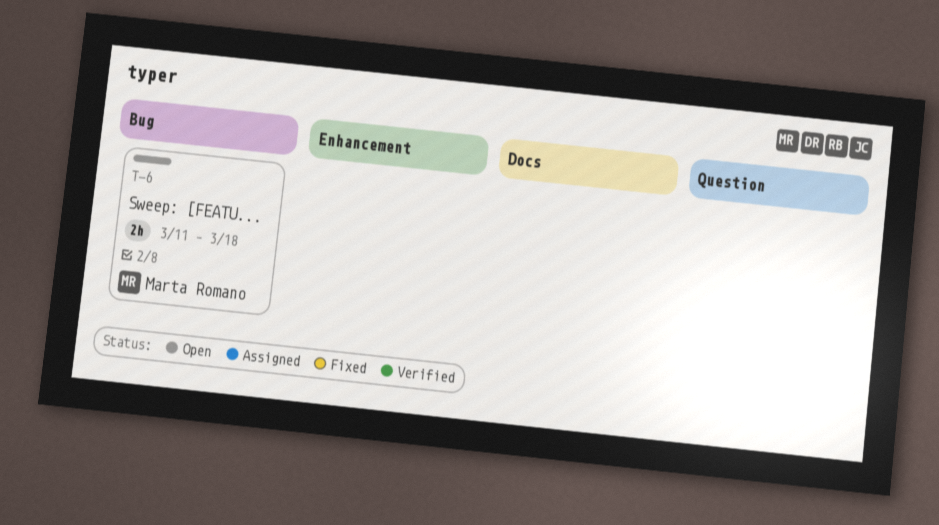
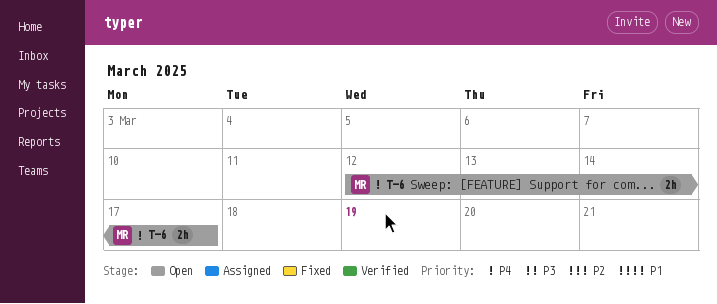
T-6, start: Mar 11 -> Mar 12
T-6, due: Mar 18 -> Mar 17

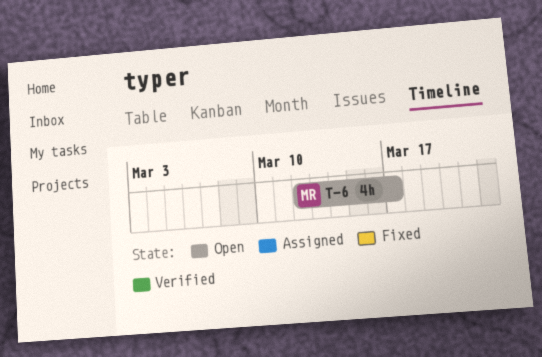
T-6, estimate: 2h -> 4h

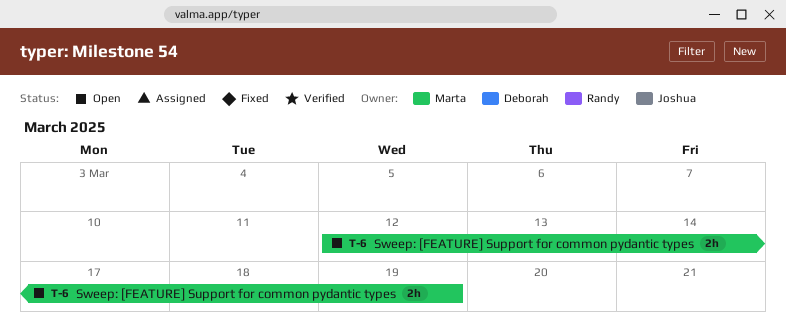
T-6, estimate: 4h -> 2h
T-6, due: Mar 17 -> Mar 19

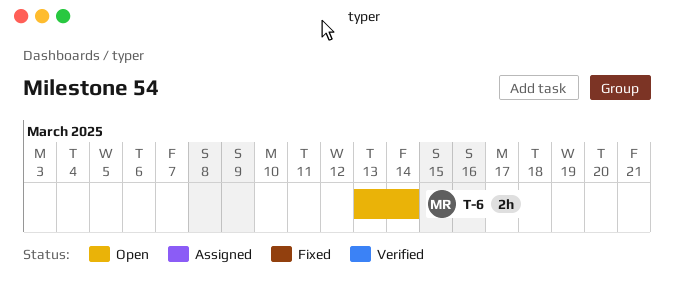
T-6, start: Mar 12 -> Mar 13
T-6, due: Mar 19 -> Mar 14

